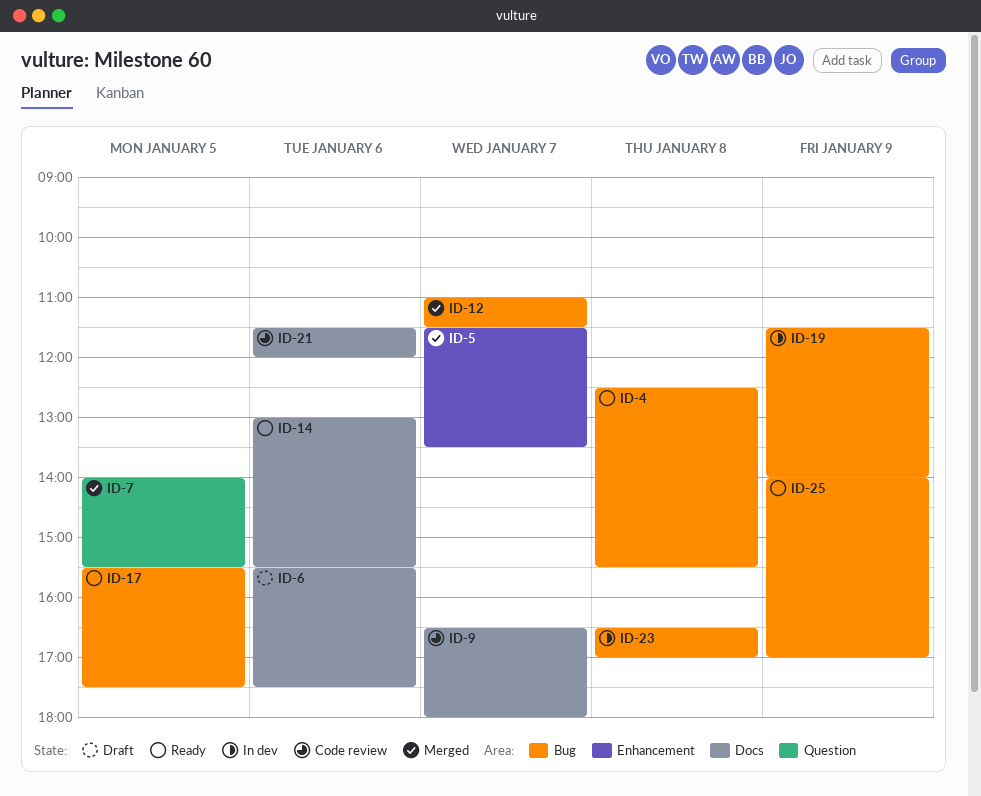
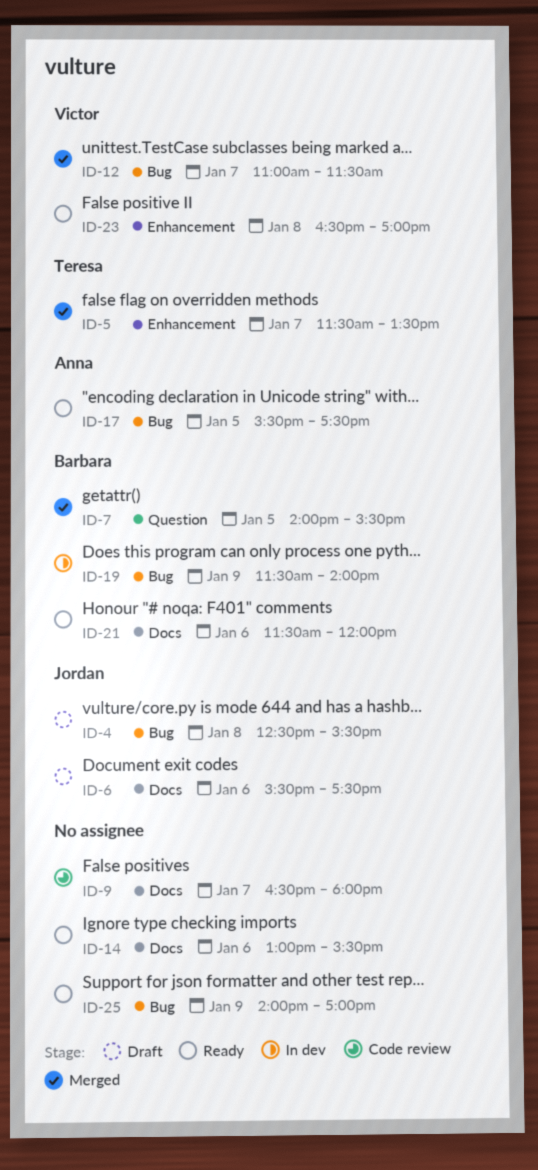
ID-4, status: Ready -> Draft
ID-21, status: Code review -> Ready
ID-23, status: In dev -> Ready
ID-23, label: Bug -> Enhancement

